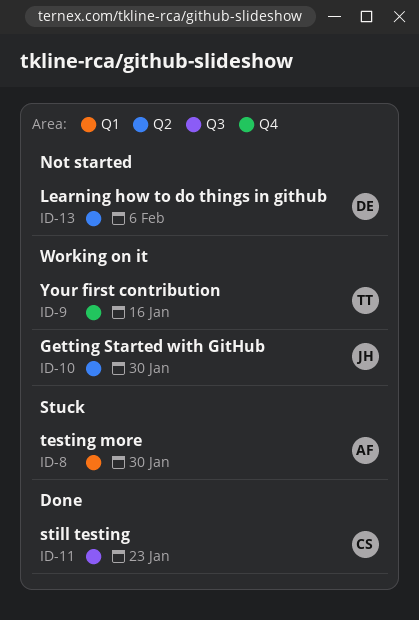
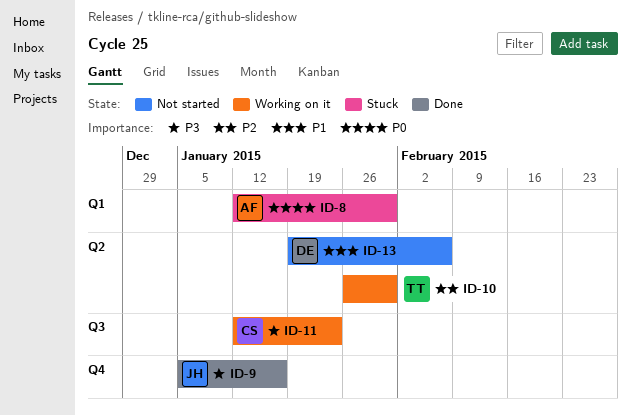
ID-9, status: Working on it -> Done
ID-9, owner: TT -> JH
ID-10, owner: JH -> TT
ID-11, status: Done -> Working on it

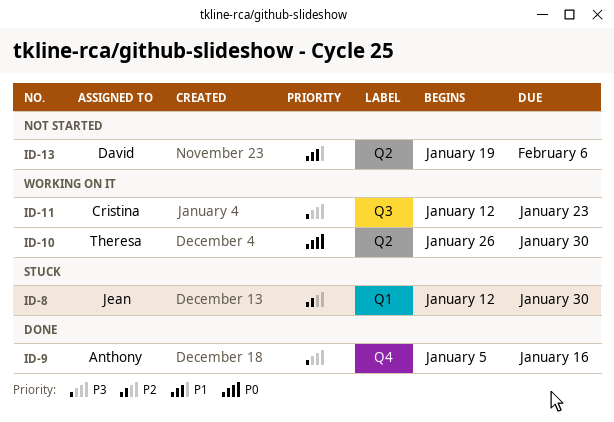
ID-8, owner: Anthony -> Jean
ID-8, priority: P0 -> P2
ID-9, owner: Jean -> Anthony
ID-10, priority: P2 -> P0

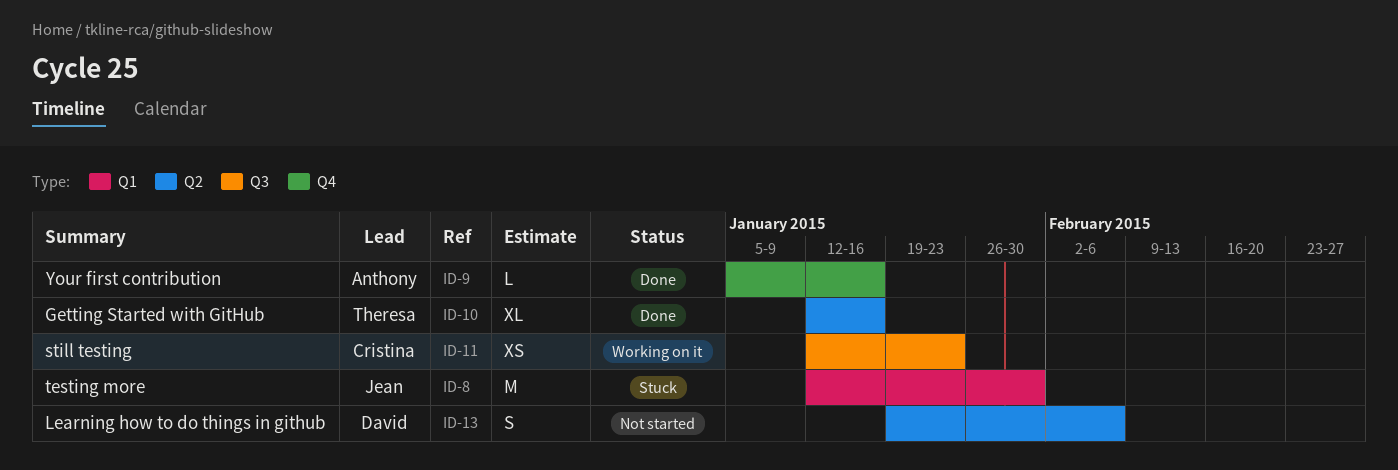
ID-10, status: Working on it -> Done
ID-10, start: Jan 26 -> Jan 12
ID-10, due: Jan 30 -> Jan 16

